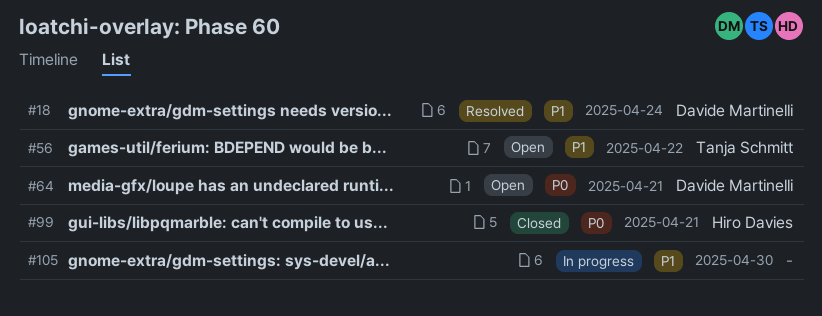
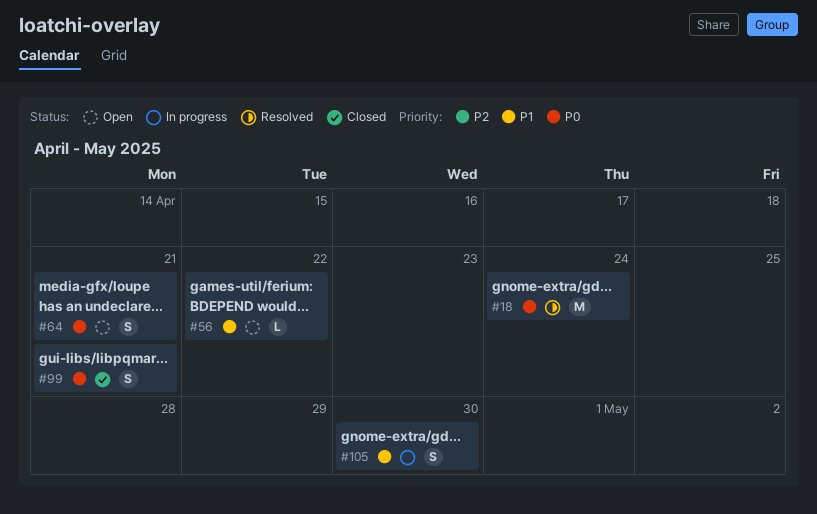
#18, priority: P1 -> P0

